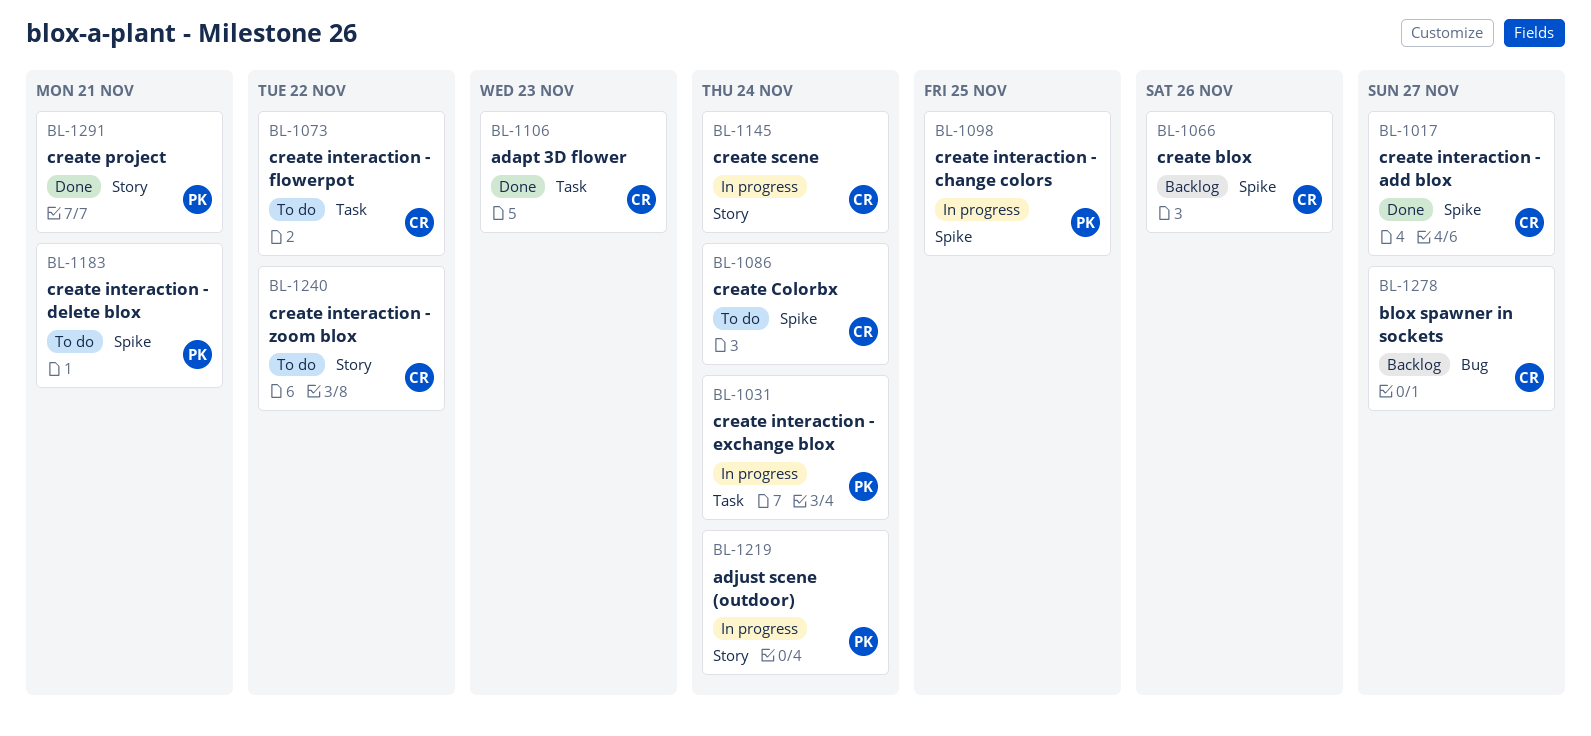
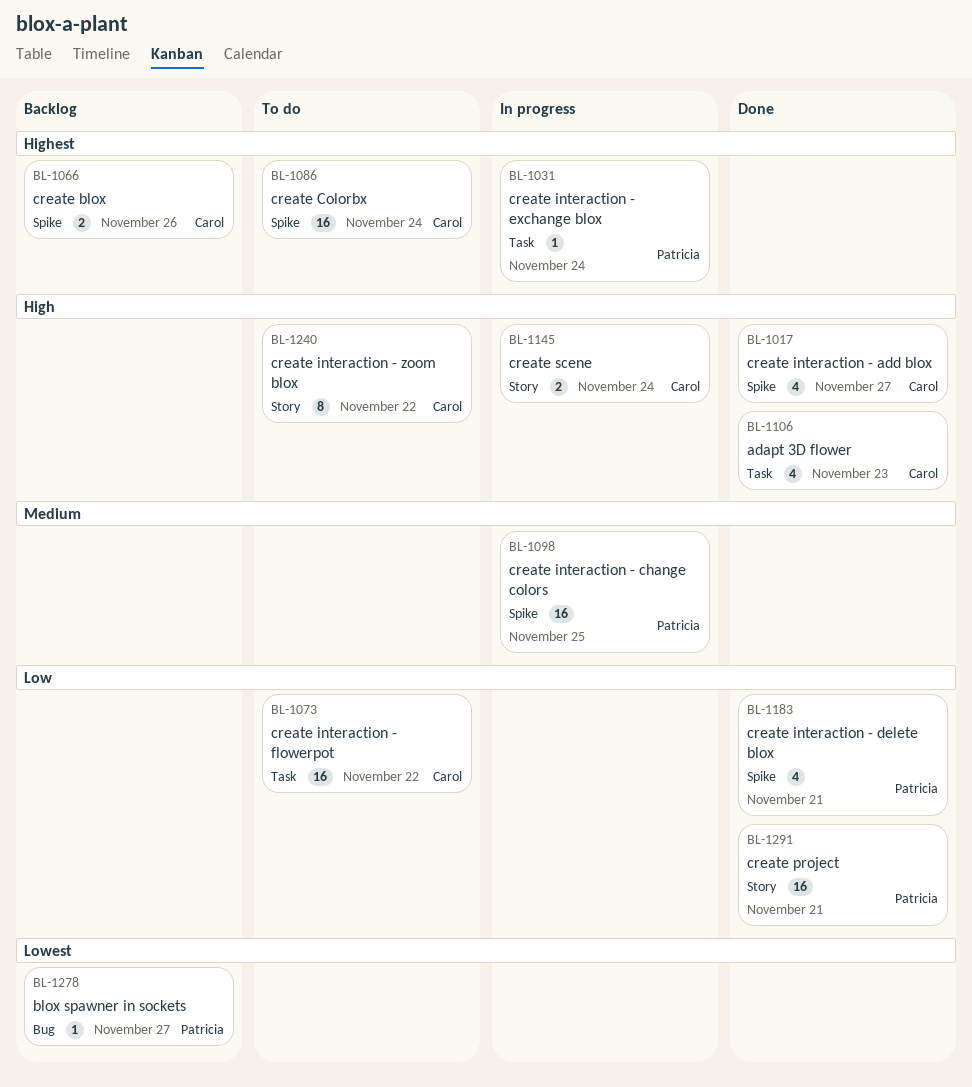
BL-1183, status: To do -> Done
BL-1219: present -> none
BL-1278, owner: Carol -> Patricia

